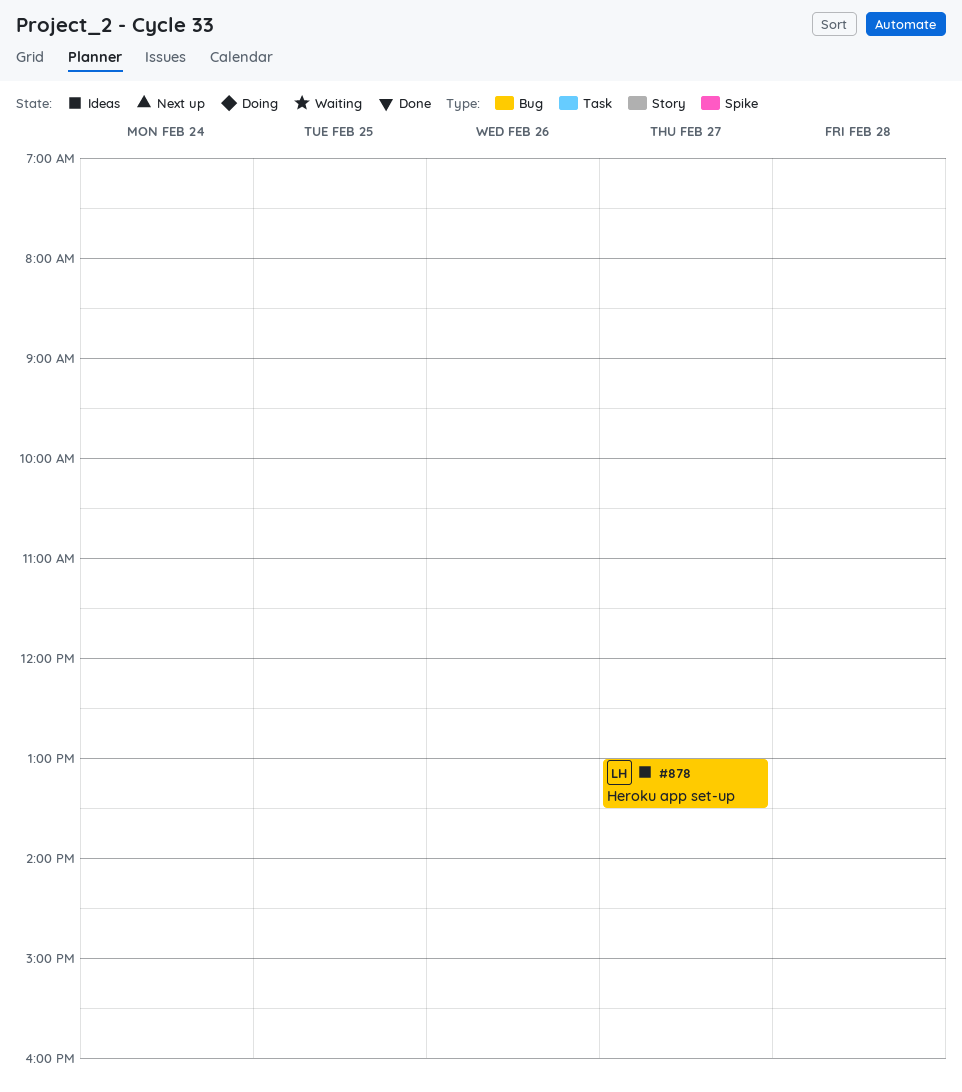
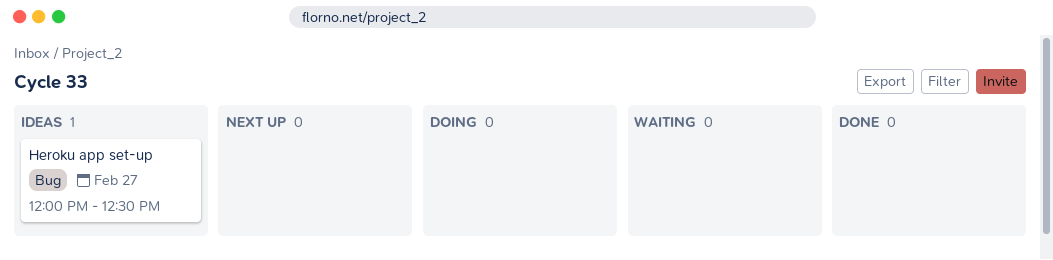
Heroku app set-up, begins: 13:00 -> 12:00
Heroku app set-up, ends: 13:30 -> 12:30

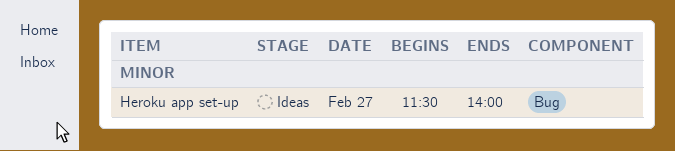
Heroku app set-up, begins: 12:00 -> 11:30
Heroku app set-up, ends: 12:30 -> 14:00

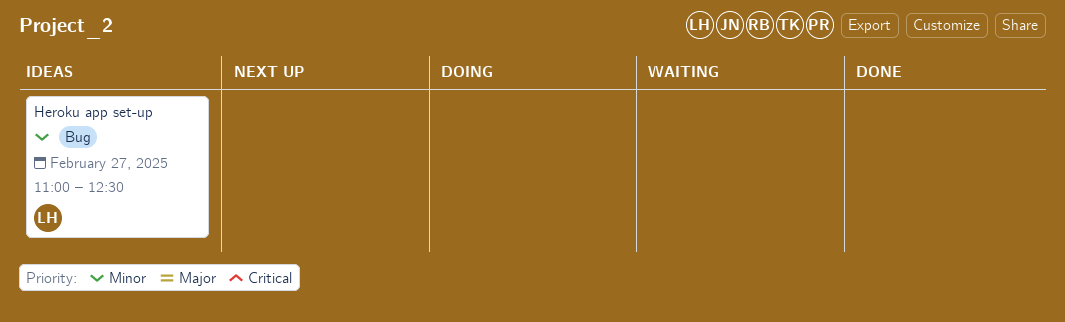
Heroku app set-up, begins: 11:30 -> 11:00
Heroku app set-up, ends: 14:00 -> 12:30

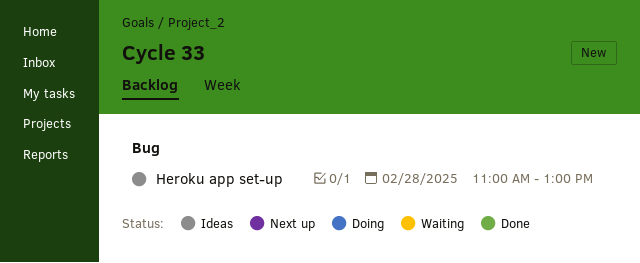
Heroku app set-up, day: Feb 27 -> Feb 28
Heroku app set-up, ends: 12:30 -> 13:00

